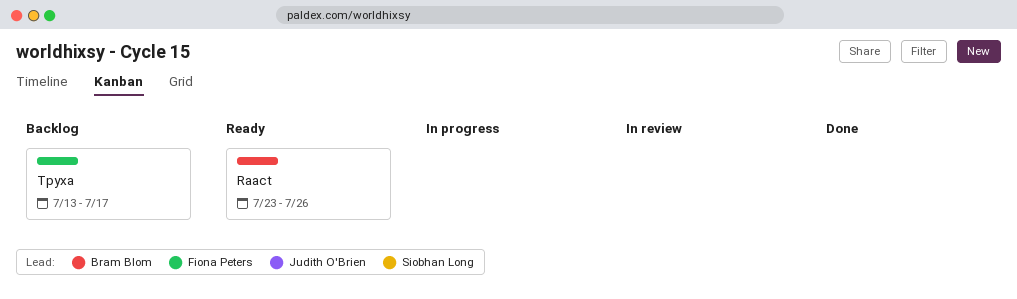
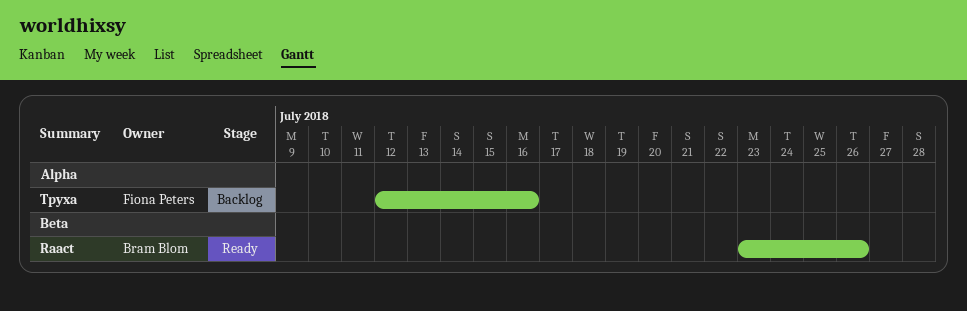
Tpyxa, start: Jul 13 -> Jul 12
Tpyxa, due: Jul 17 -> Jul 16

